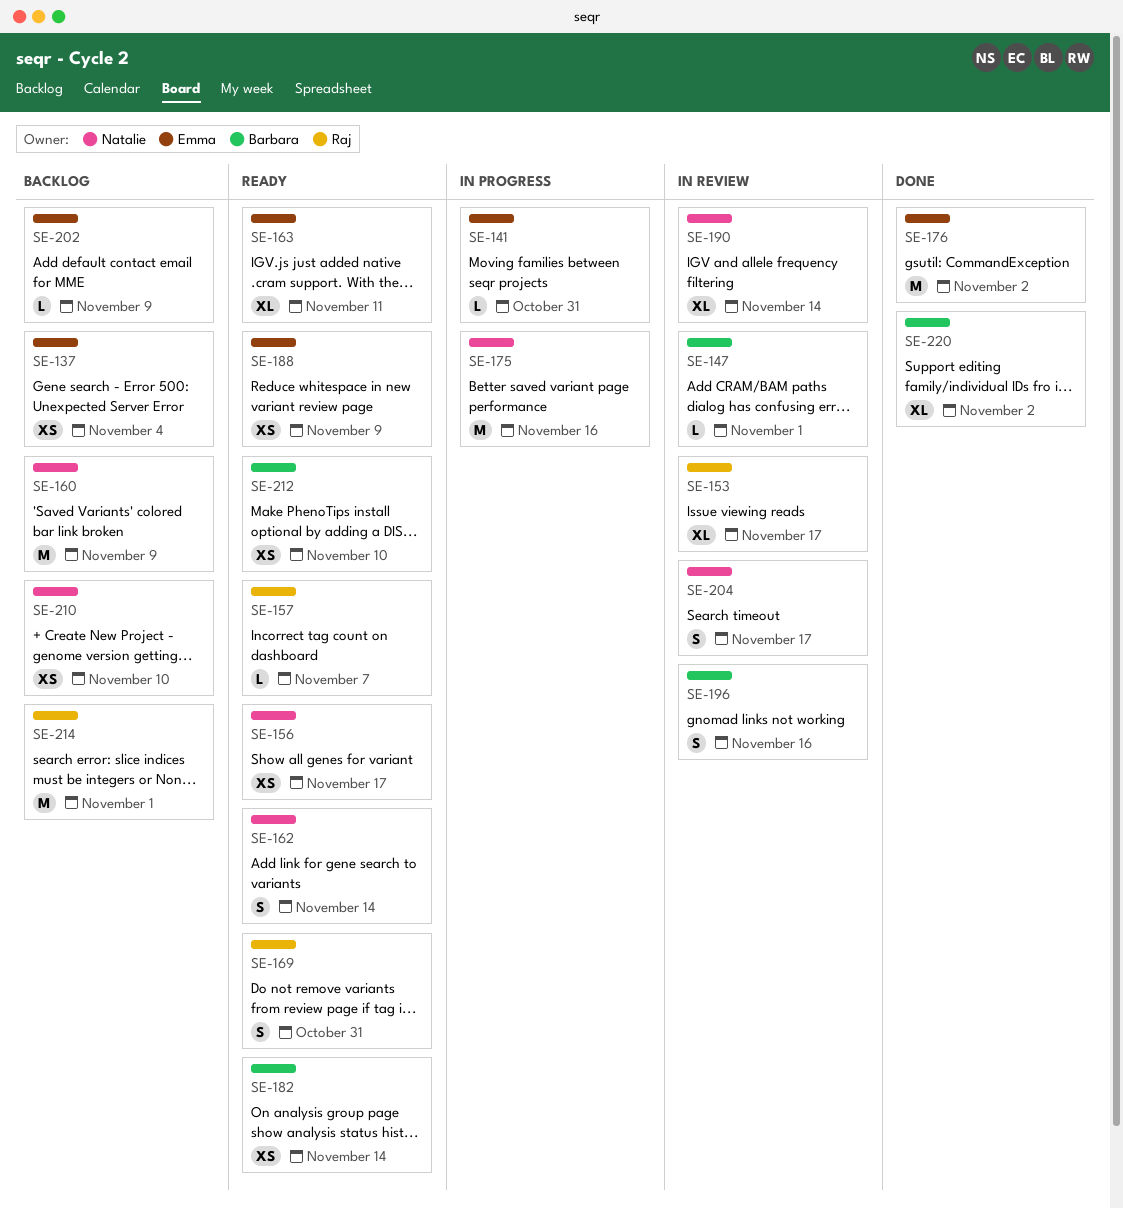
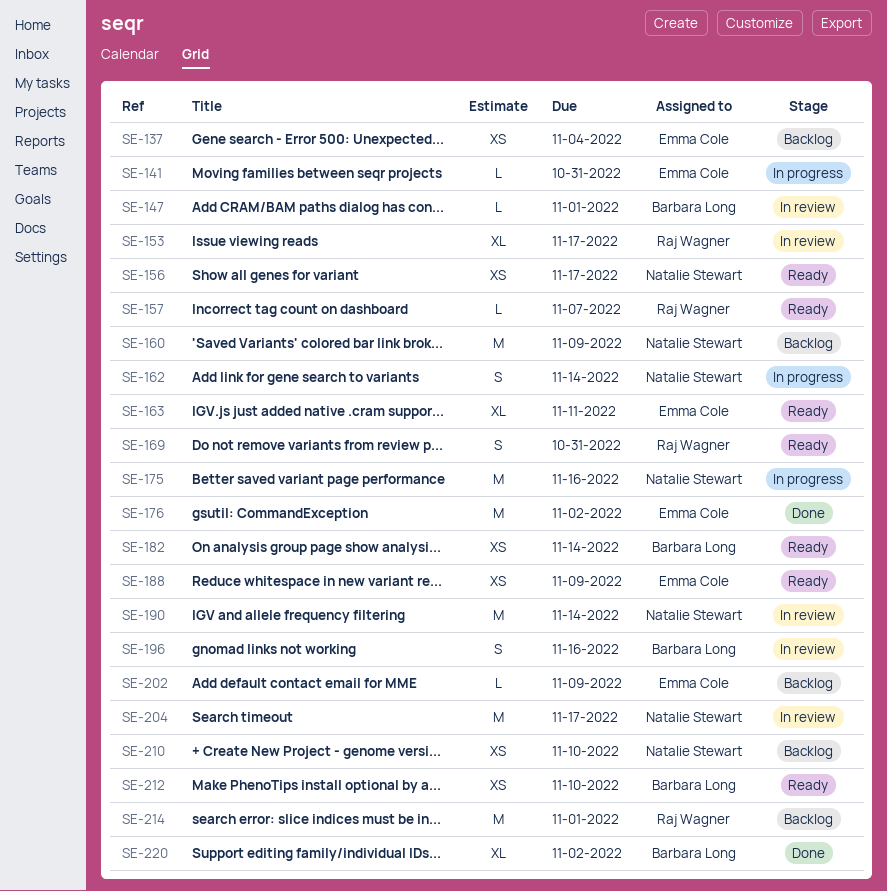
SE-162, status: Ready -> In progress
SE-190, estimate: XL -> M
SE-204, estimate: S -> M

